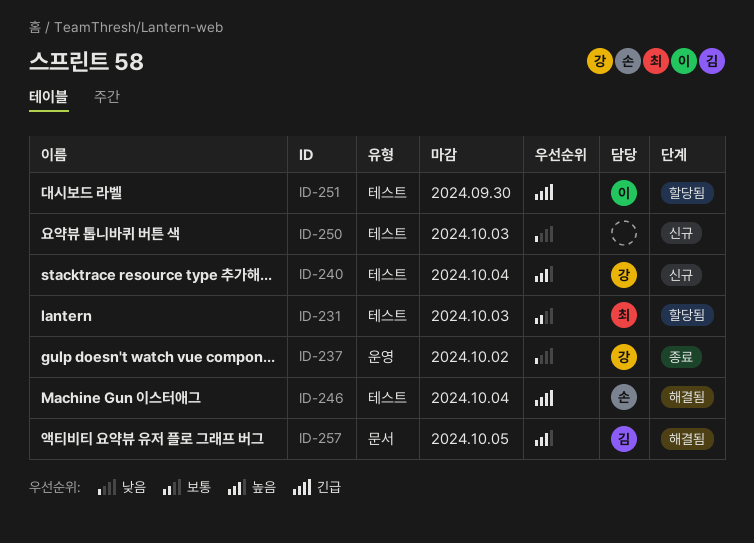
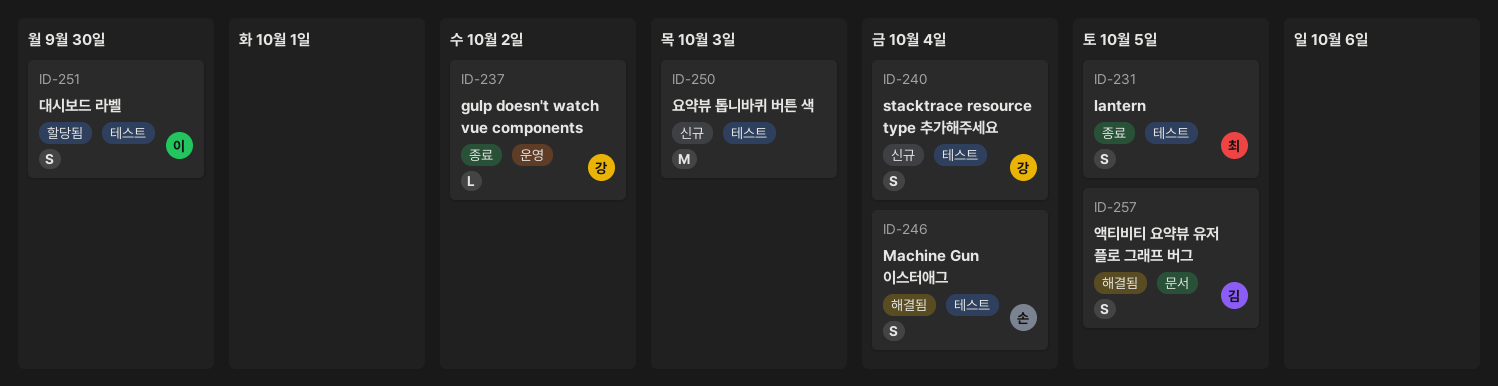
ID-231, status: 할당됨 -> 종료
ID-231, due: Oct 3 -> Oct 5

